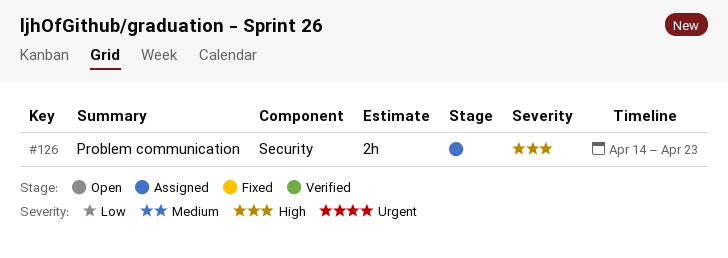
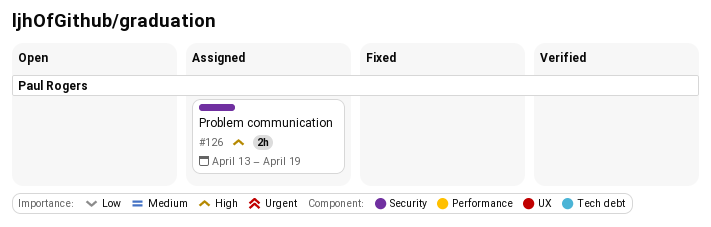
#126, start: Apr 14 -> Apr 13
#126, due: Apr 23 -> Apr 19

